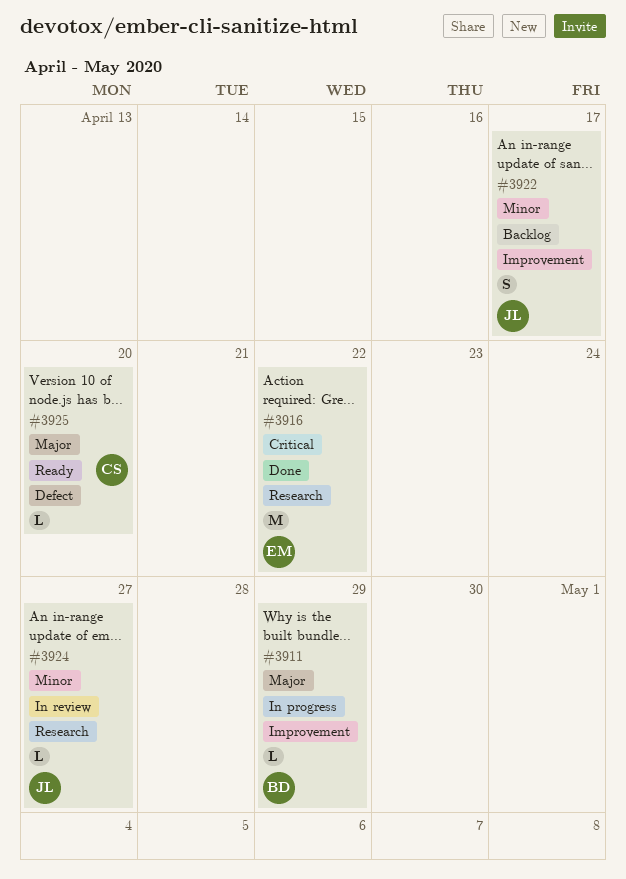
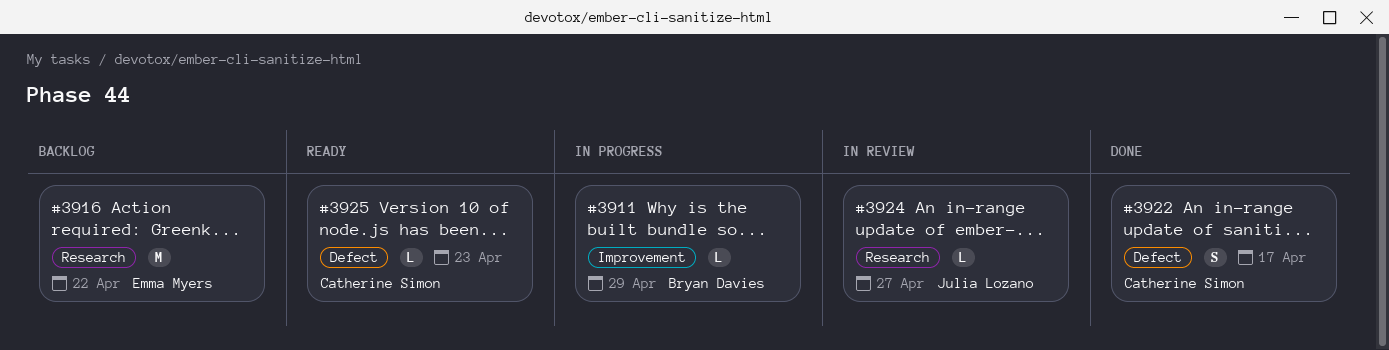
#3916, status: Done -> Backlog
#3922, status: Backlog -> Done
#3922, owner: Julia Lozano -> Catherine Simon
#3922, label: Improvement -> Defect
#3925, due: Apr 20 -> Apr 23

